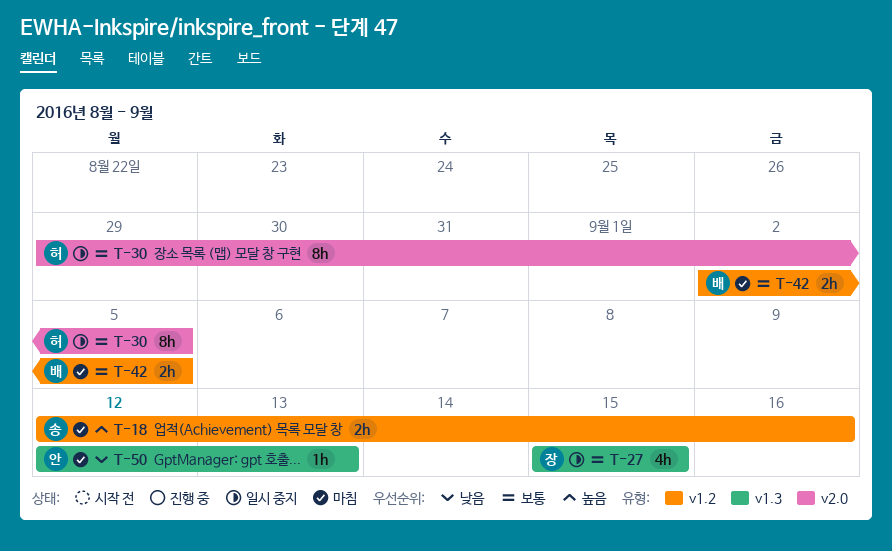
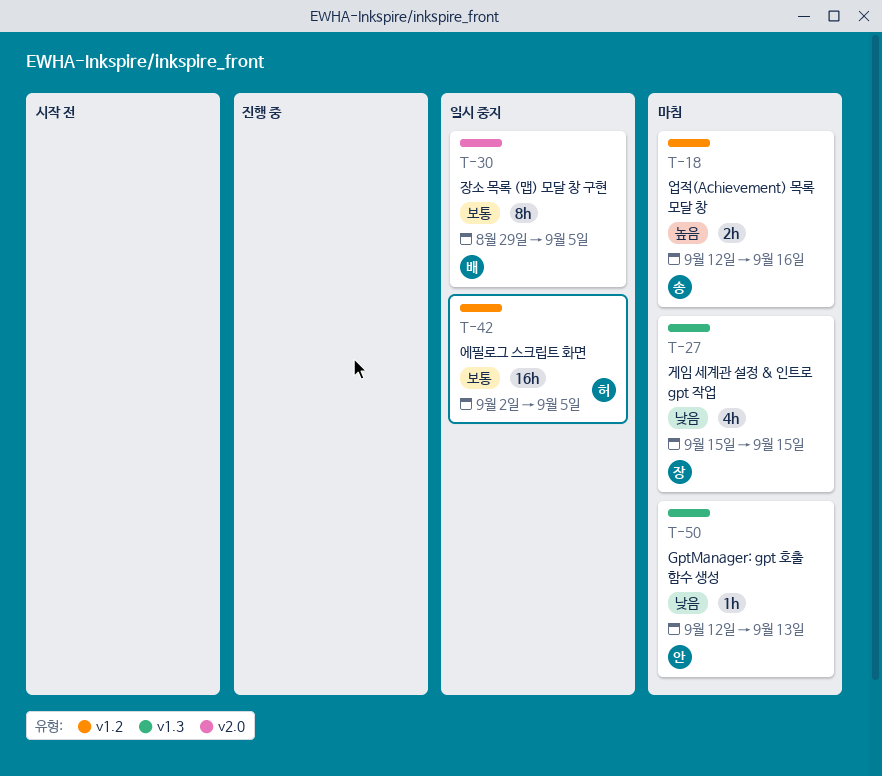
T-27, status: 일시 중지 -> 마침
T-27, priority: 보통 -> 낮음
T-30, owner: 허 -> 배
T-42, status: 마침 -> 일시 중지
T-42, owner: 배 -> 허
T-42, estimate: 2h -> 16h

